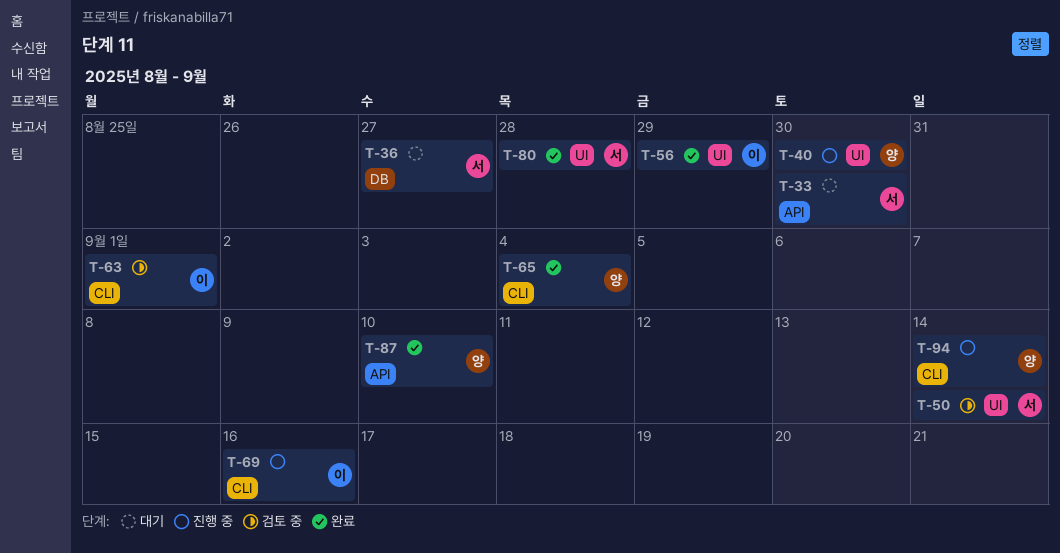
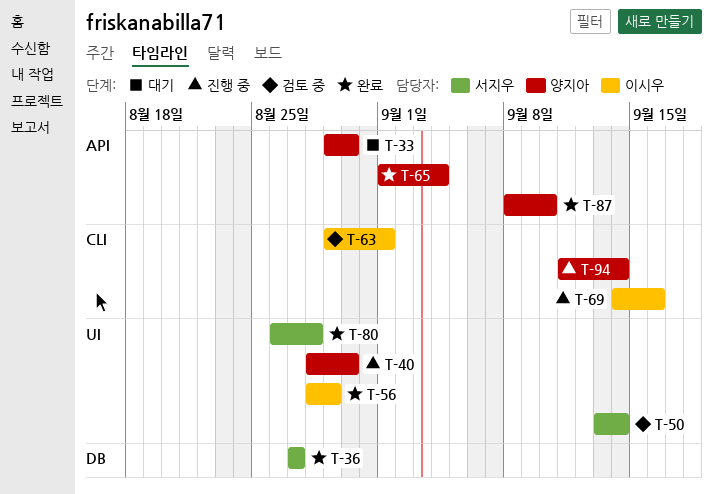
T-33, owner: 서지우 -> 양지아
T-36, status: 대기 -> 완료
T-65, label: CLI -> API

